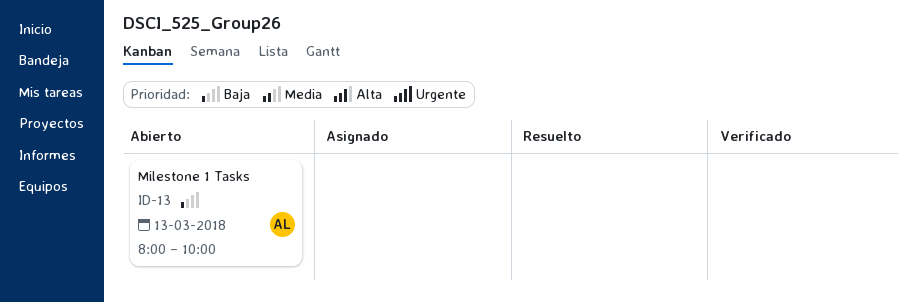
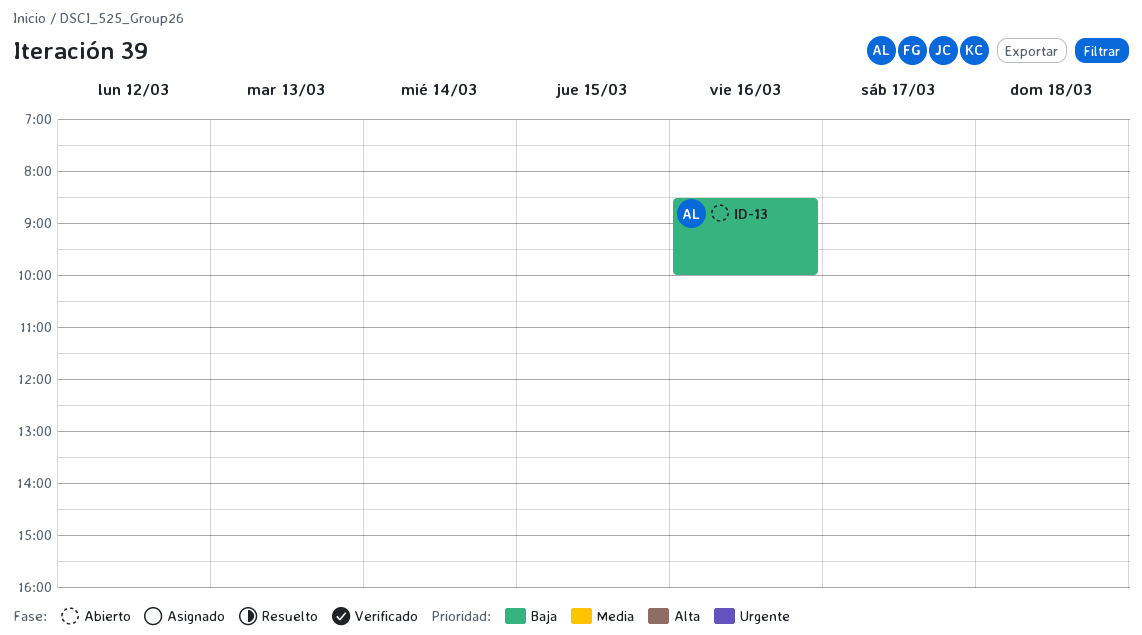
ID-13, day: Mar 13 -> Mar 16
ID-13, begins: 08:00 -> 08:30

